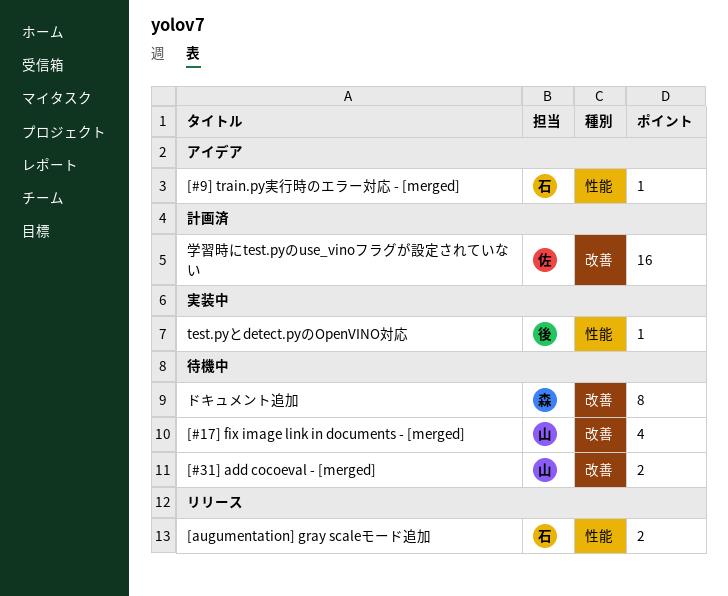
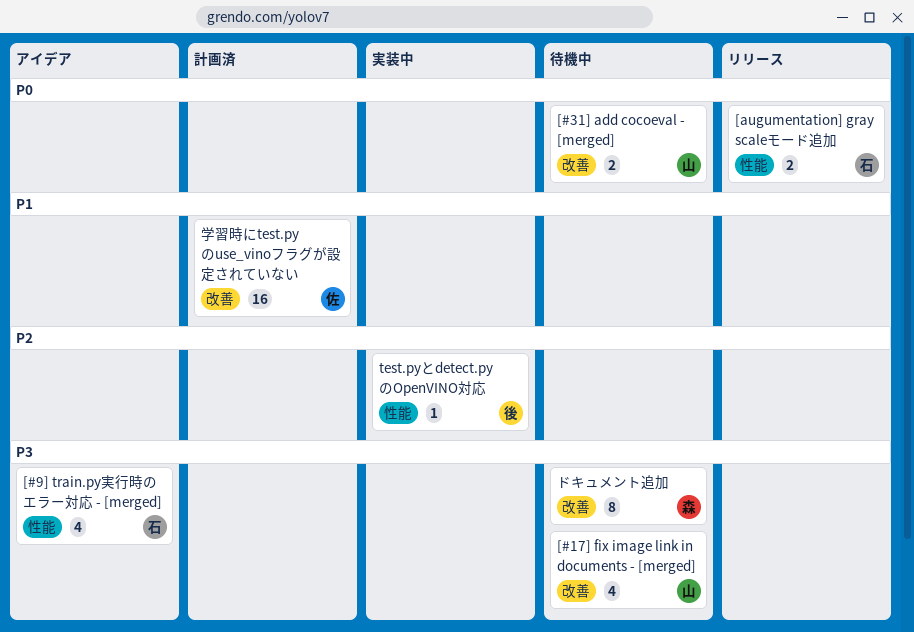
[#9] train.py実行時のエラー対応 - [merged], estimate: 1 -> 4

